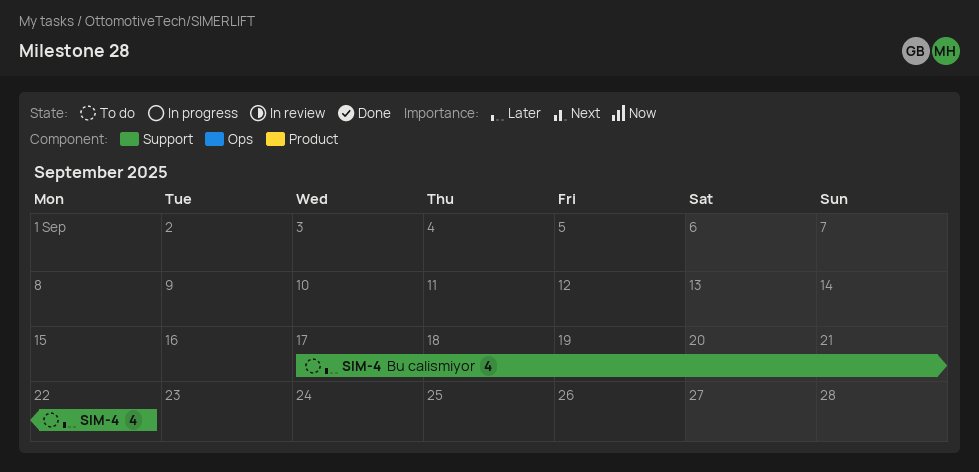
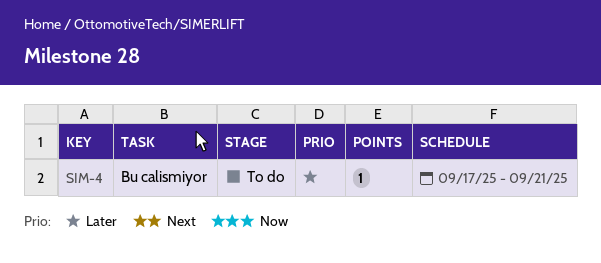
SIM-4, estimate: 4 -> 1
SIM-4, due: Sep 22 -> Sep 21

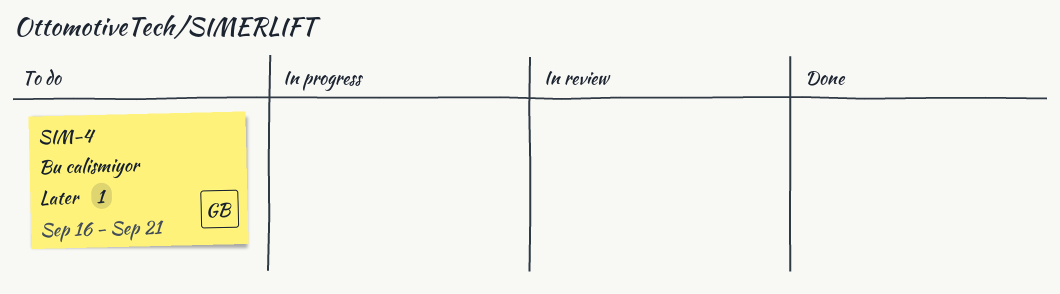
SIM-4, start: Sep 17 -> Sep 16

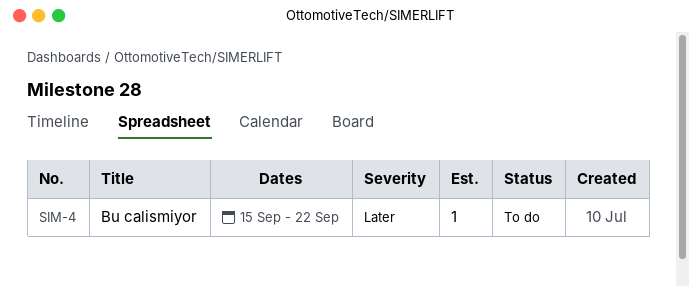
SIM-4, start: Sep 16 -> Sep 15
SIM-4, due: Sep 21 -> Sep 22

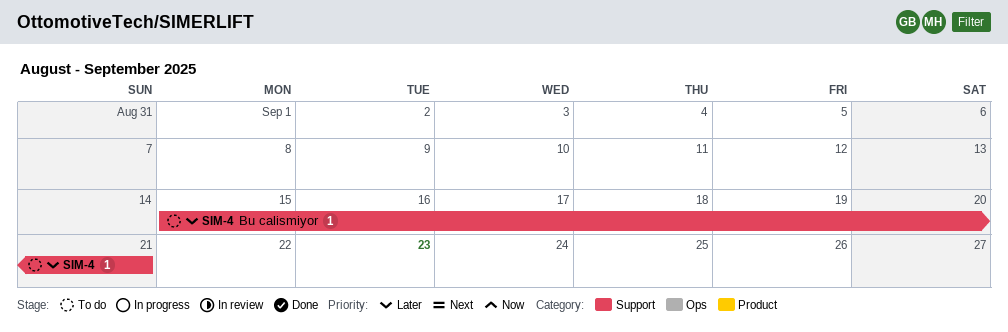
SIM-4, due: Sep 22 -> Sep 21

